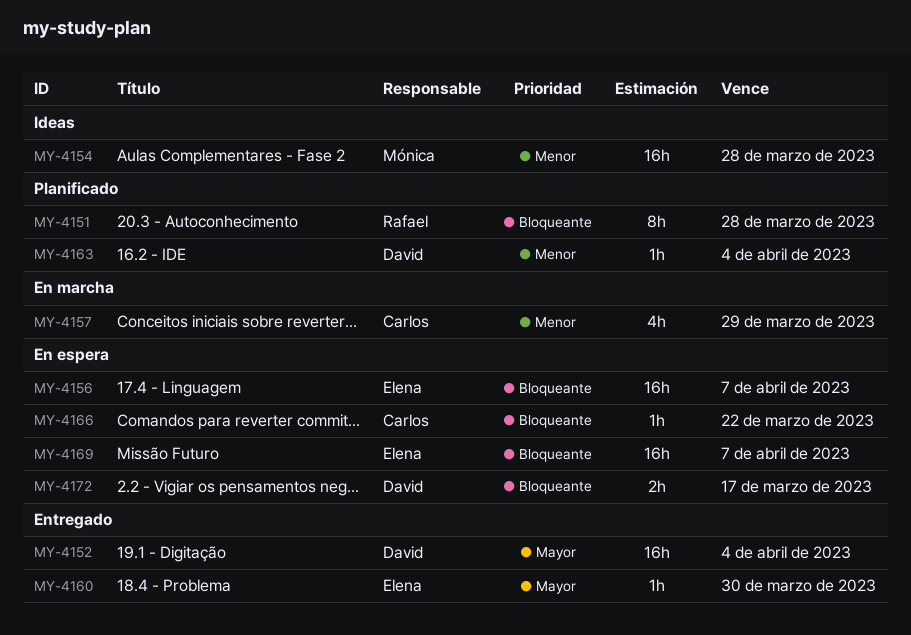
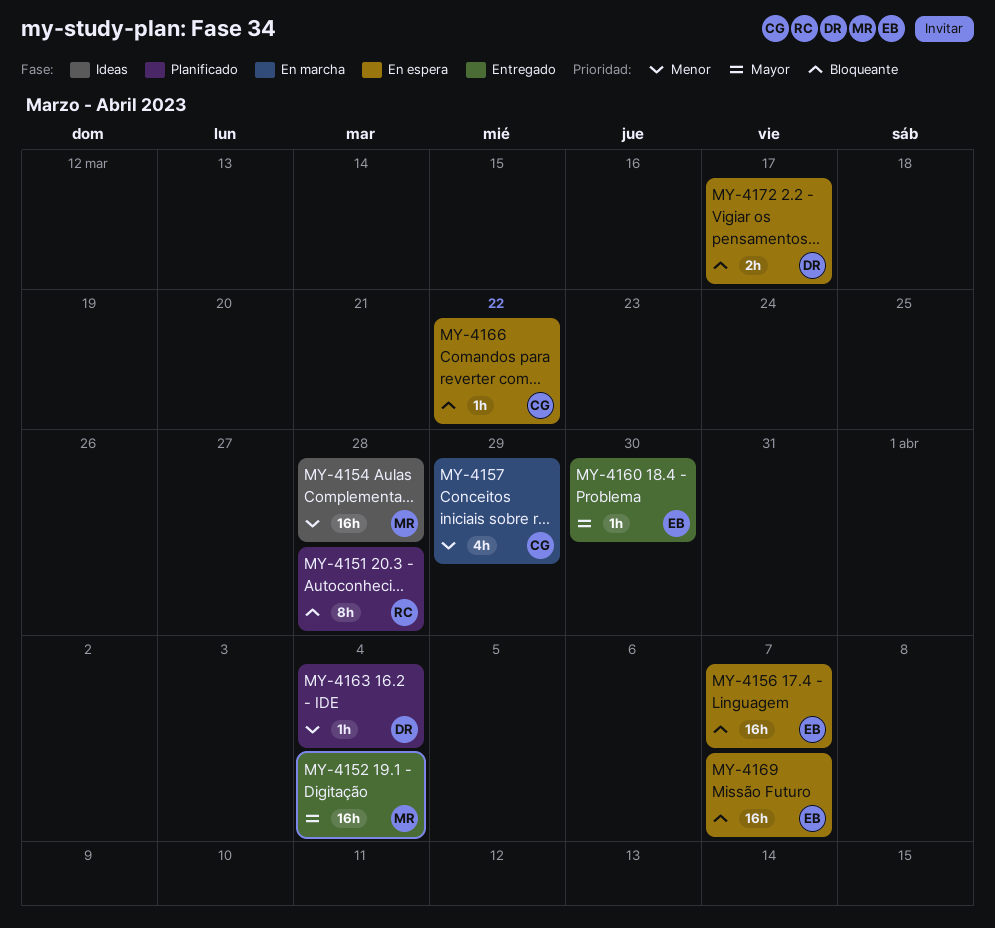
MY-4152, owner: David -> Mónica

